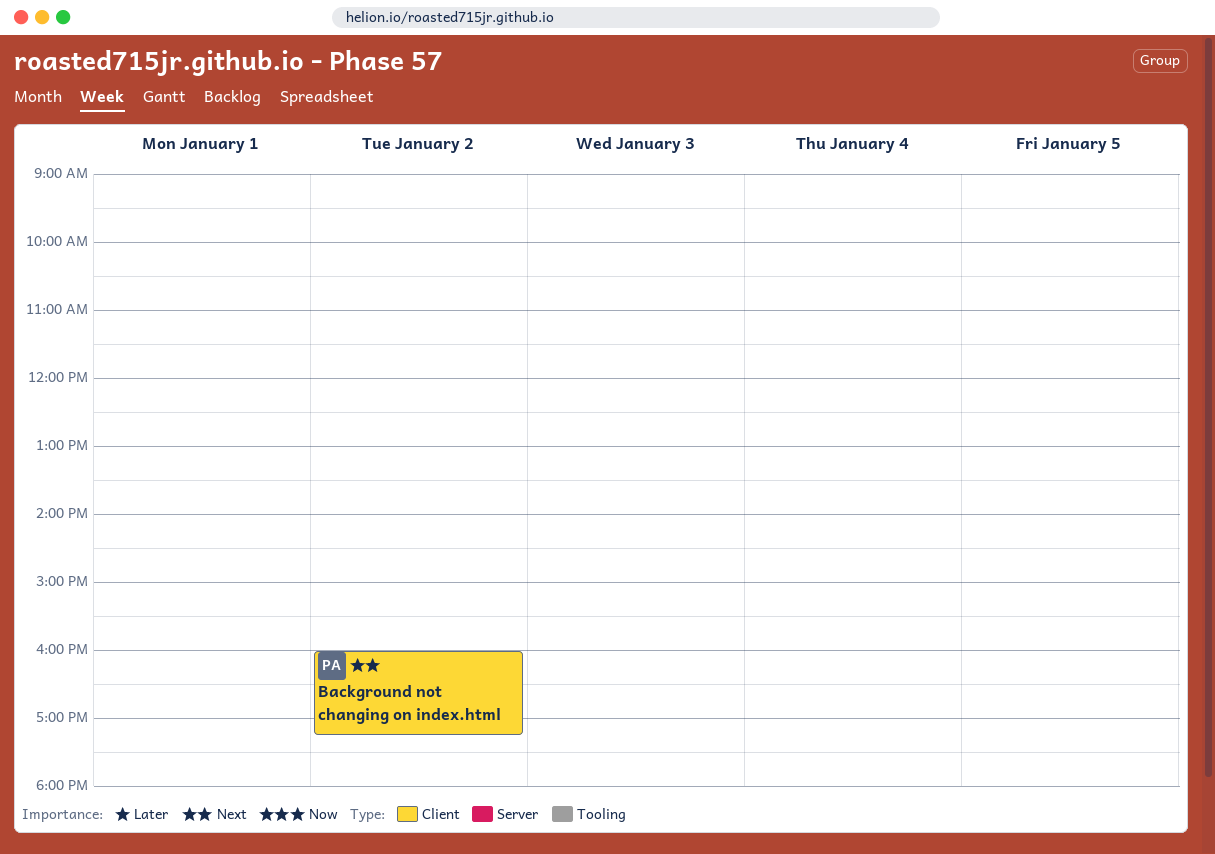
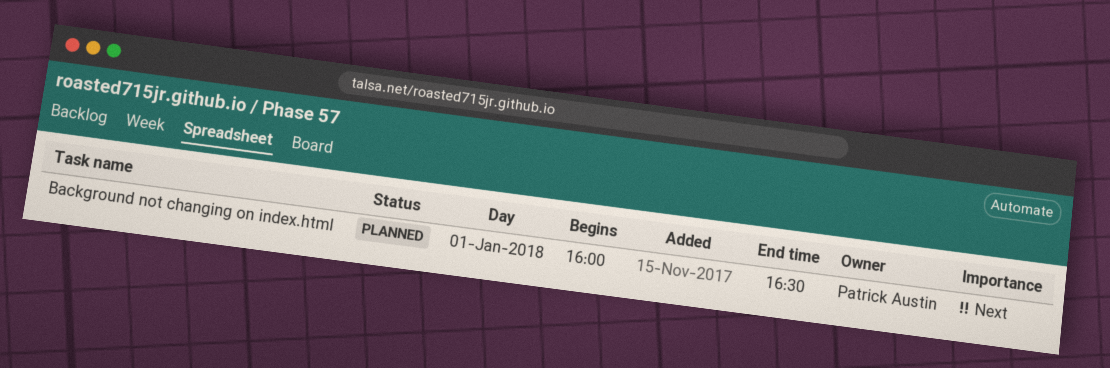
Background not changing on index.html, day: Jan 2 -> Jan 1
Background not changing on index.html, ends: 17:15 -> 16:30

